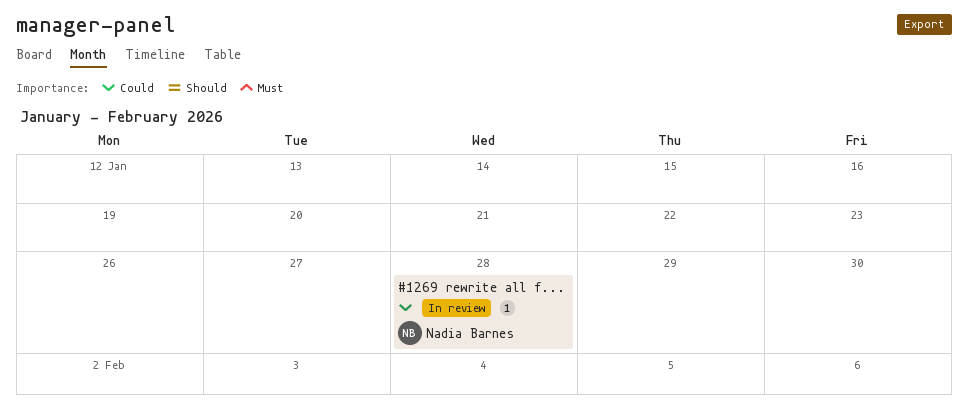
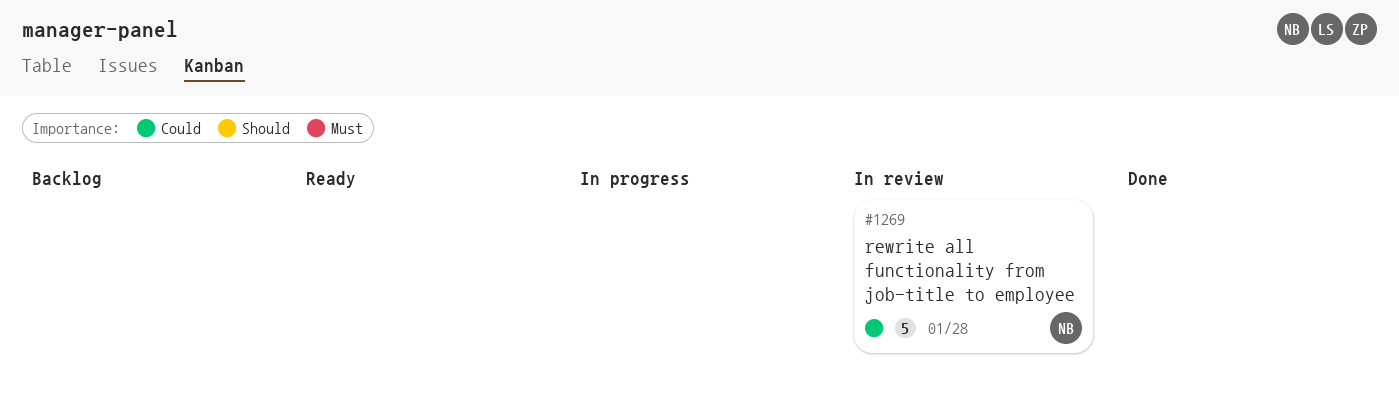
#1269, estimate: 1 -> 5

